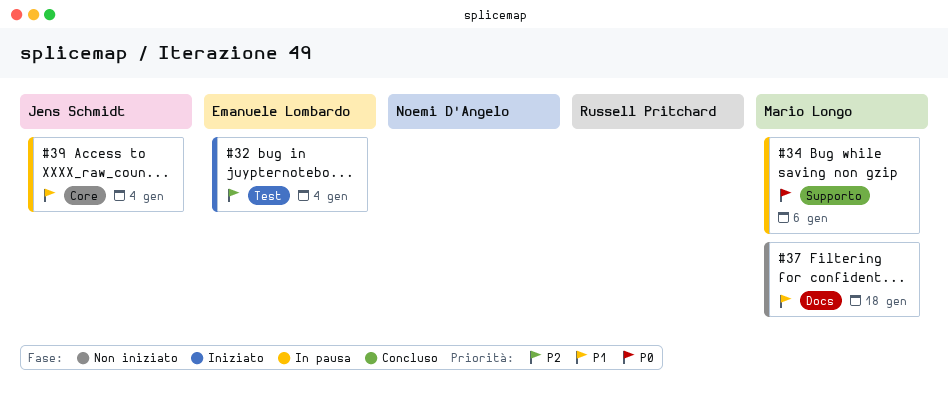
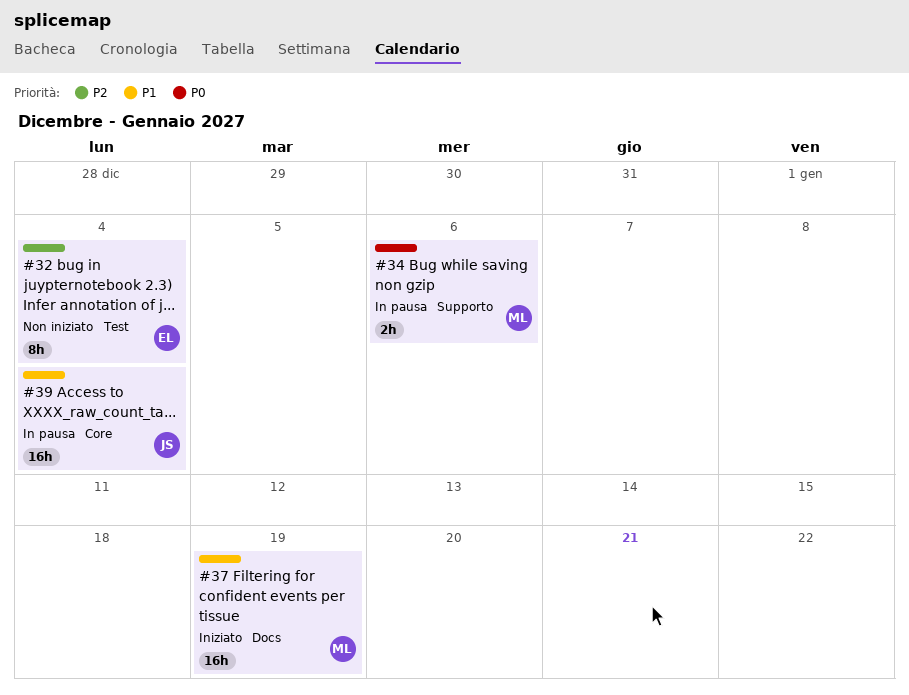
#32, status: Iniziato -> Non iniziato
#37, status: Non iniziato -> Iniziato
#37, due: Jan 18 -> Jan 19

